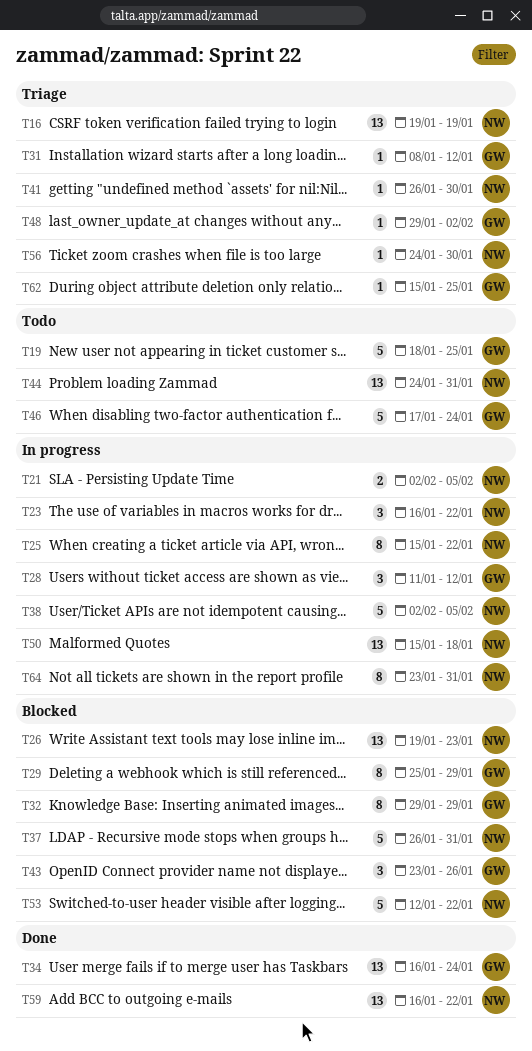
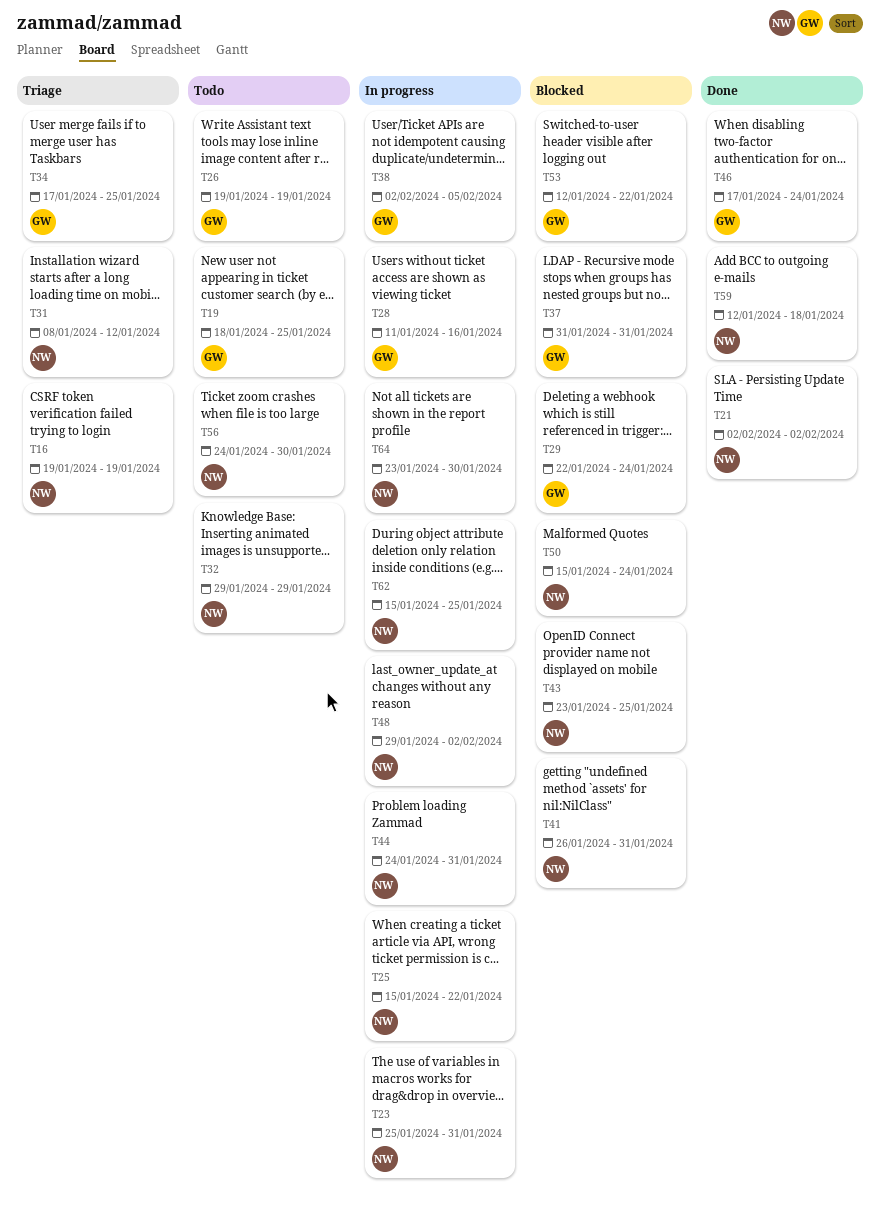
T21, status: In progress -> Done
T21, due: Feb 5 -> Feb 2
T23, start: Jan 16 -> Jan 25
T23, due: Jan 22 -> Jan 31
T26, status: Blocked -> Todo
T26, owner: NW -> GW
T26, due: Jan 23 -> Jan 19
T28, due: Jan 12 -> Jan 16
T29, start: Jan 25 -> Jan 22
T29, due: Jan 29 -> Jan 24
T31, owner: GW -> NW
T32, status: Blocked -> Todo
T32, owner: GW -> NW
T34, status: Done -> Triage
T34, start: Jan 16 -> Jan 17
T34, due: Jan 24 -> Jan 25
T37, owner: NW -> GW
T37, start: Jan 26 -> Jan 31
T38, owner: NW -> GW
T41, status: Triage -> Blocked
T41, due: Jan 30 -> Jan 31
T43, owner: GW -> NW
T43, due: Jan 26 -> Jan 25
T44, status: Todo -> In progress
T46, status: Todo -> Done
T48, status: Triage -> In progress
T48, owner: GW -> NW
T50, status: In progress -> Blocked
T50, due: Jan 18 -> Jan 24
T53, owner: NW -> GW
T56, status: Triage -> Todo
T59, start: Jan 16 -> Jan 12
T59, due: Jan 22 -> Jan 18
T62, status: Triage -> In progress
T62, owner: GW -> NW
T64, due: Jan 31 -> Jan 30

